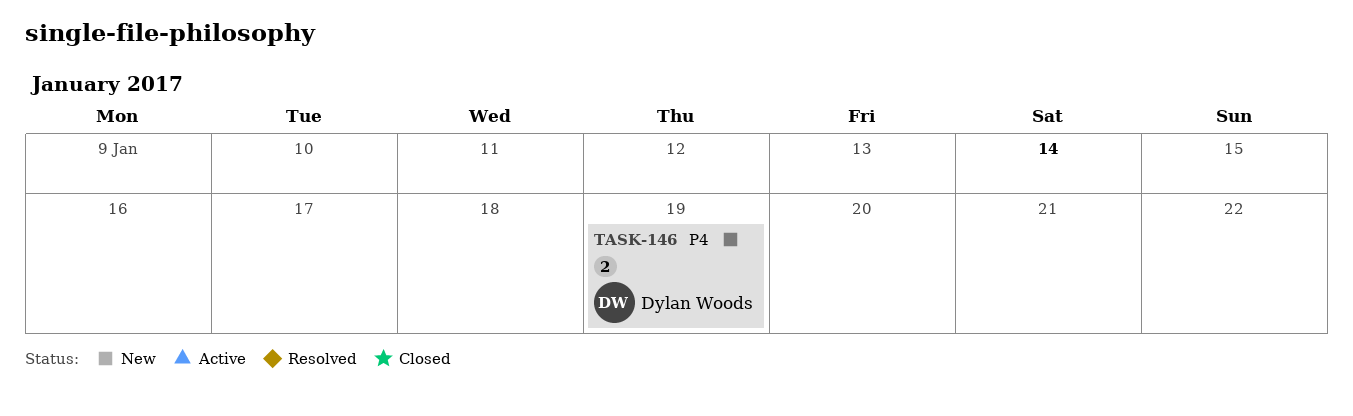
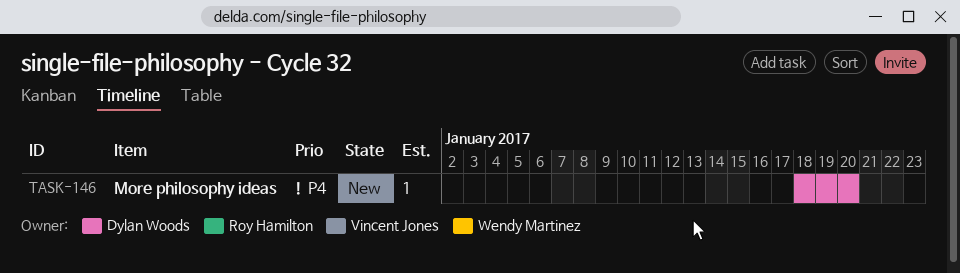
TASK-146, estimate: 2 -> 1
TASK-146, due: Jan 19 -> Jan 20

